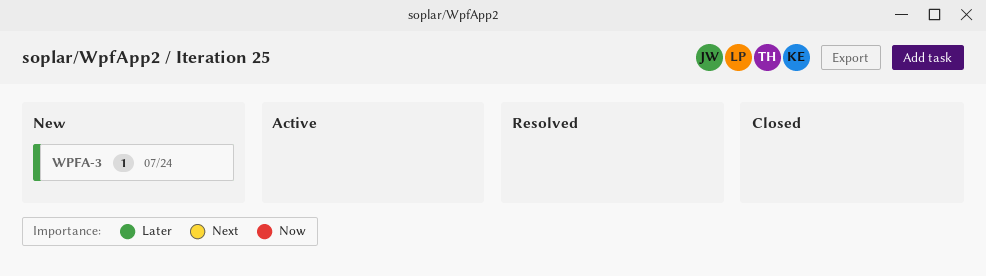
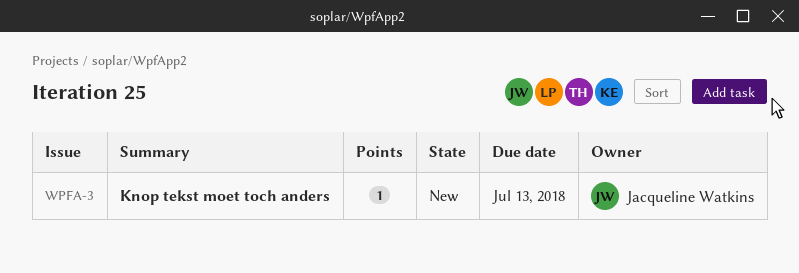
WPFA-3, due: Jul 24 -> Jul 13

